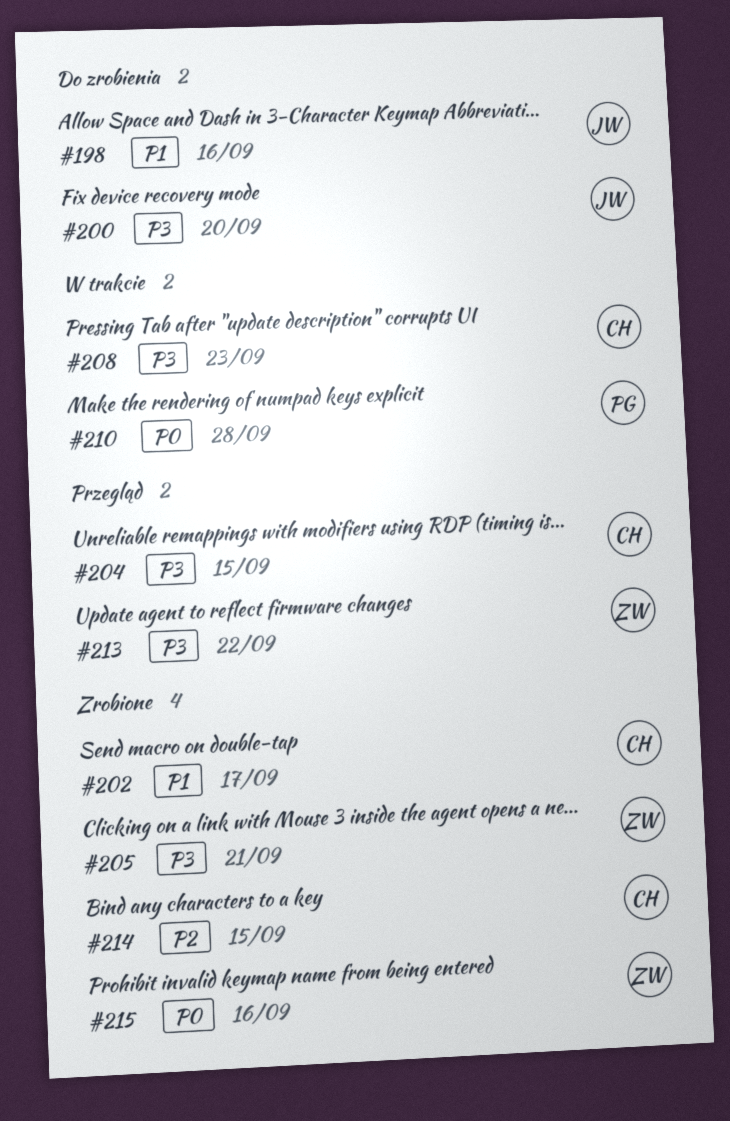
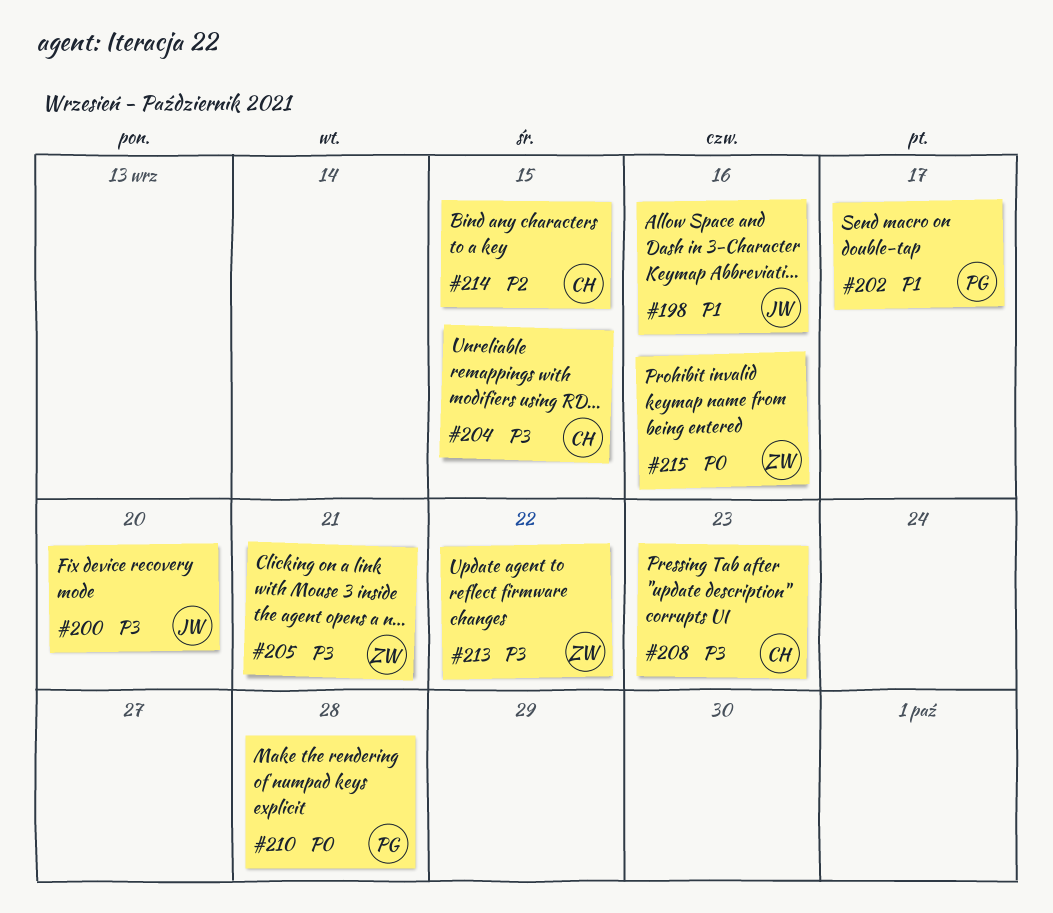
#202, owner: CH -> PG

